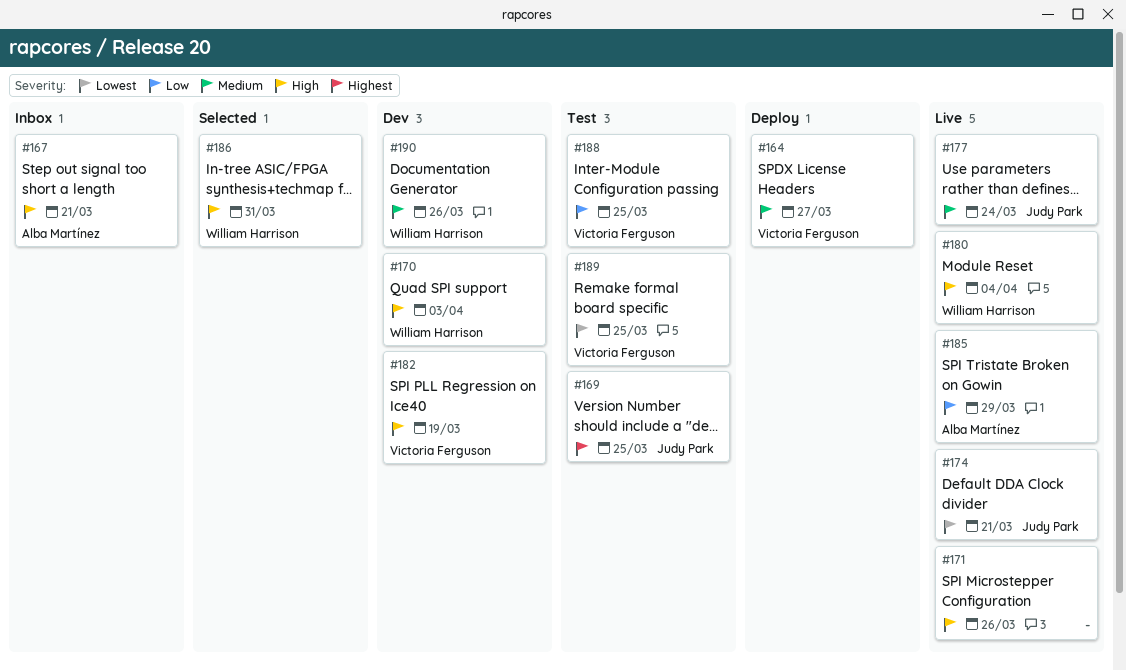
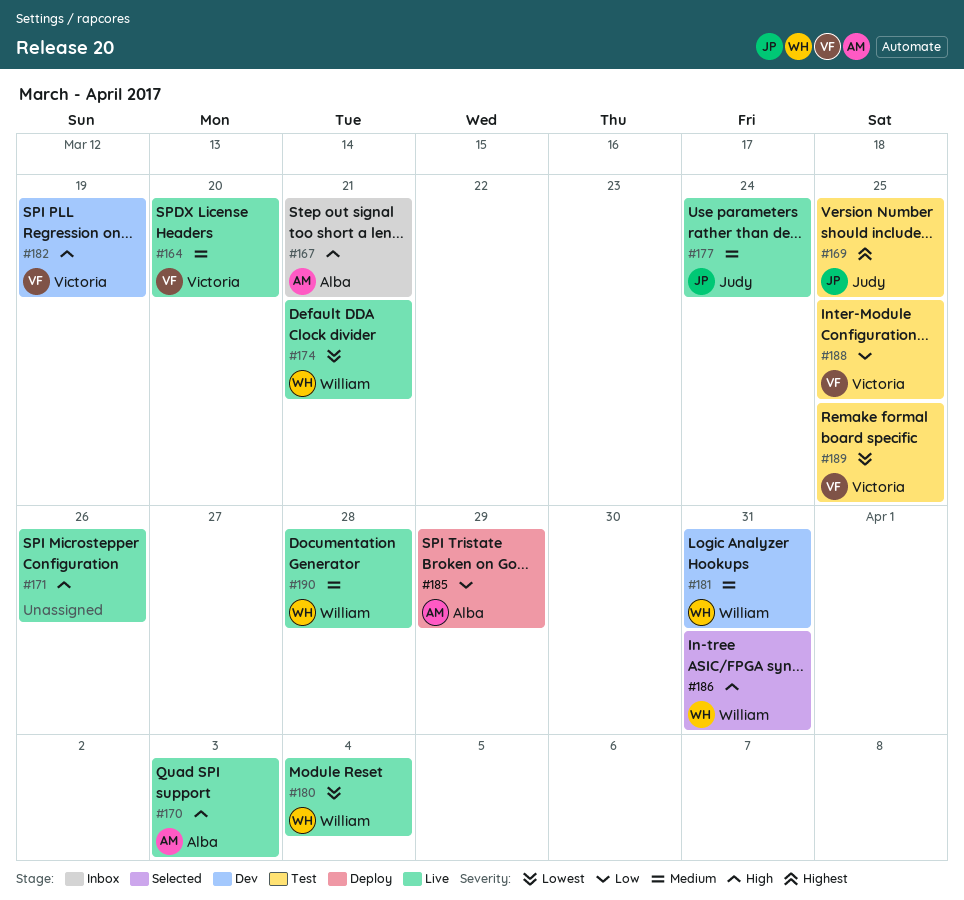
#164, status: Deploy -> Live
#164, due: Mar 27 -> Mar 20
#170, status: Dev -> Live
#170, owner: William Harrison -> Alba Martínez
#174, owner: Judy Park -> William Harrison
#180, priority: High -> Lowest
#181: none -> present
#185, status: Live -> Deploy
#190, status: Dev -> Live
#190, due: Mar 26 -> Mar 28

